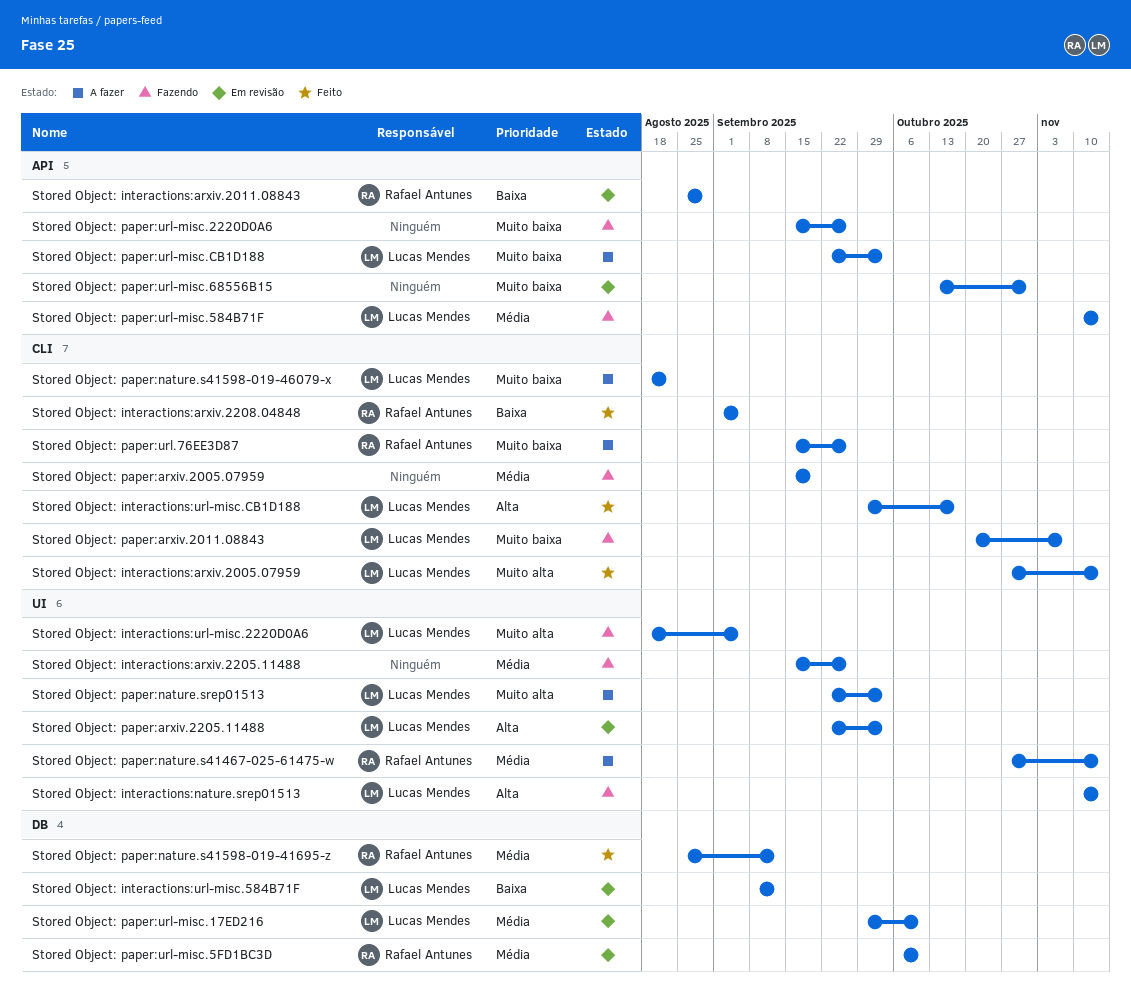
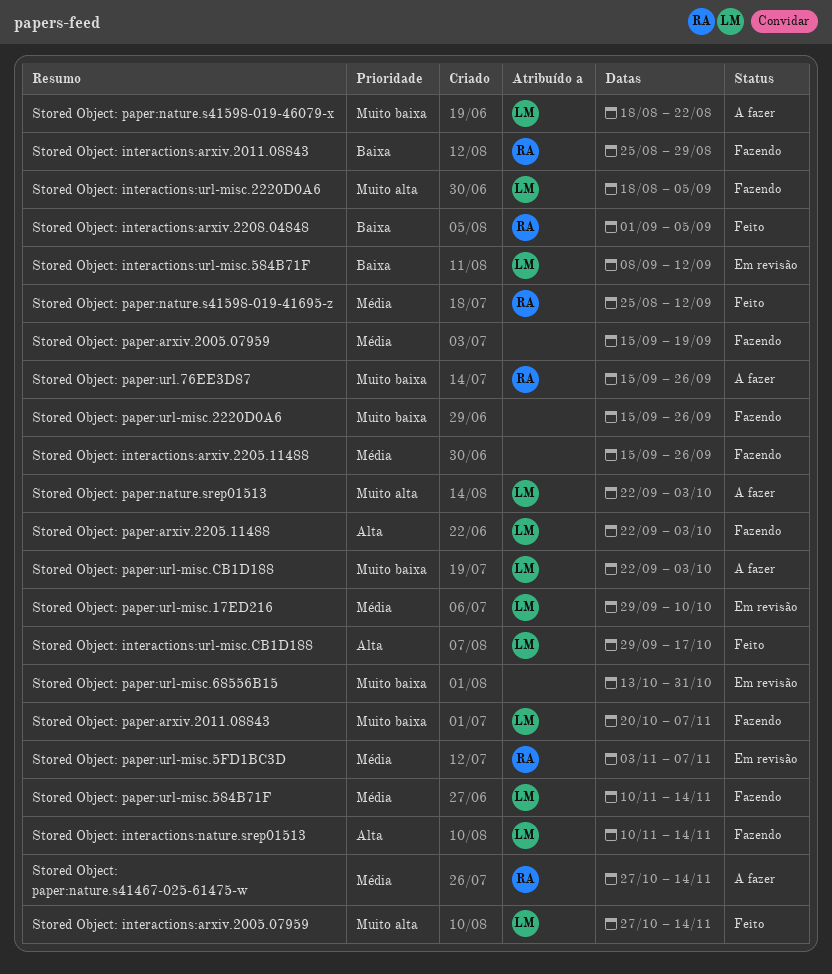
Stored Object: interactions:arxiv.2011.08843, status: Em revisão -> Fazendo
Stored Object: paper:arxiv.2205.11488, status: Em revisão -> Fazendo
Stored Object: paper:url-misc.5FD1BC3D, start: Oct 6 -> Nov 3
Stored Object: paper:url-misc.5FD1BC3D, due: Oct 10 -> Nov 7

